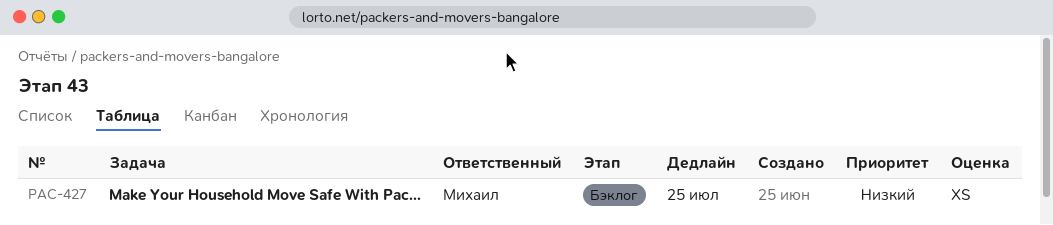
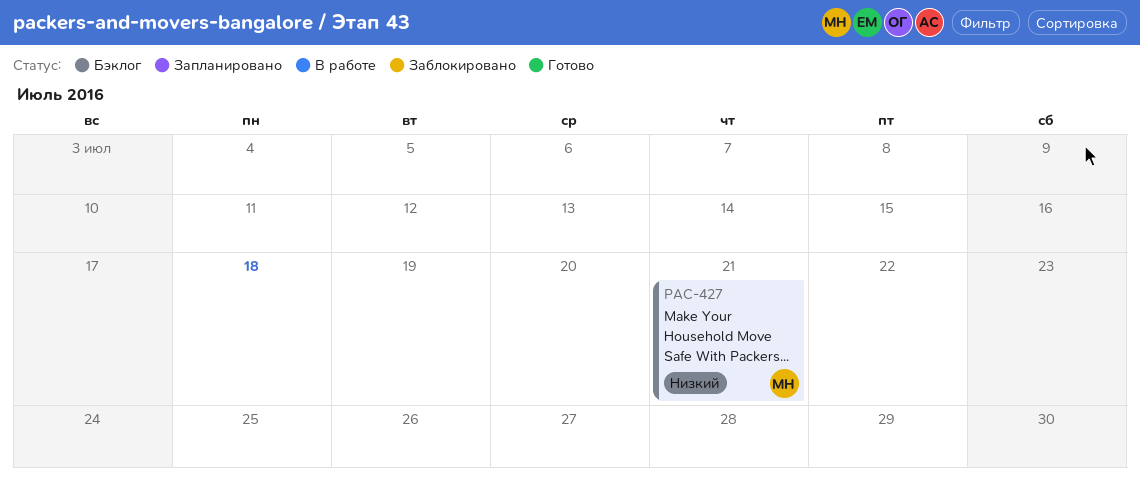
PAC-427, due: Jul 25 -> Jul 21

